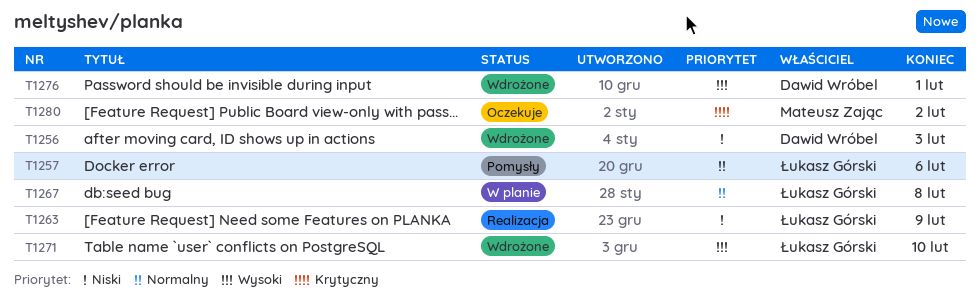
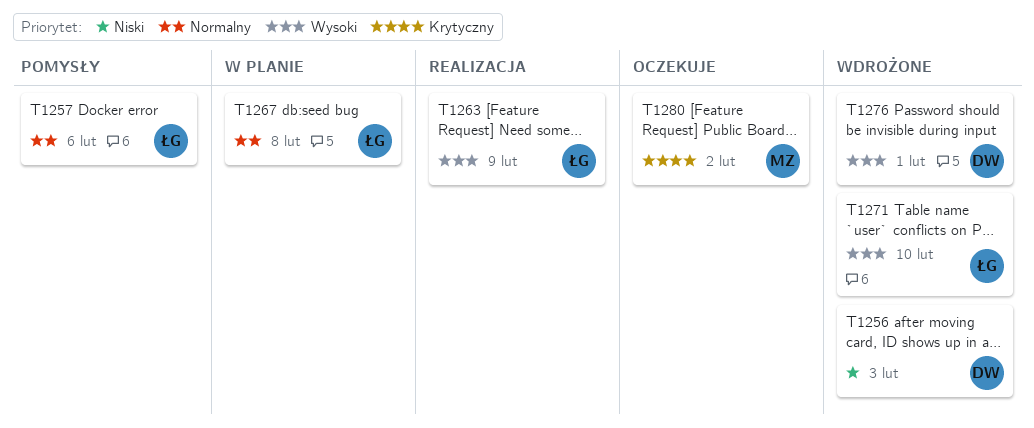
T1263, priority: Niski -> Wysoki

